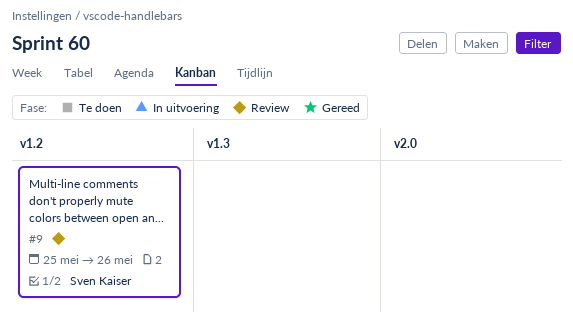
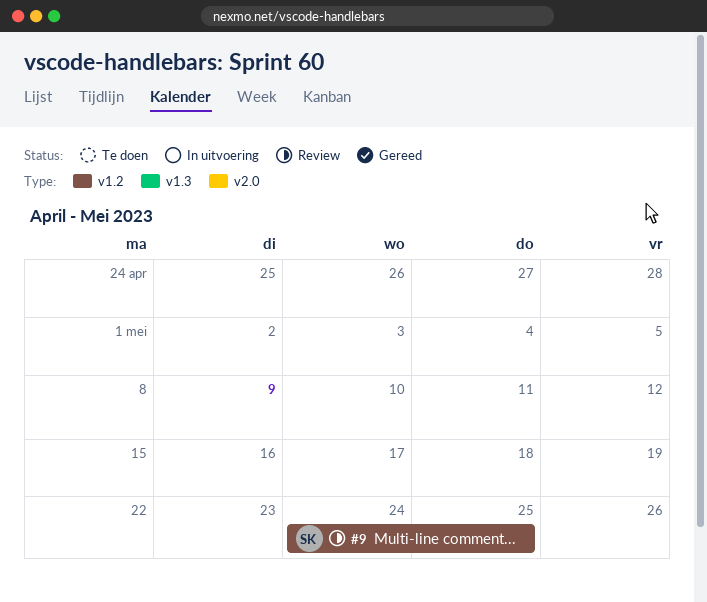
#9, start: May 25 -> May 24
#9, due: May 26 -> May 25

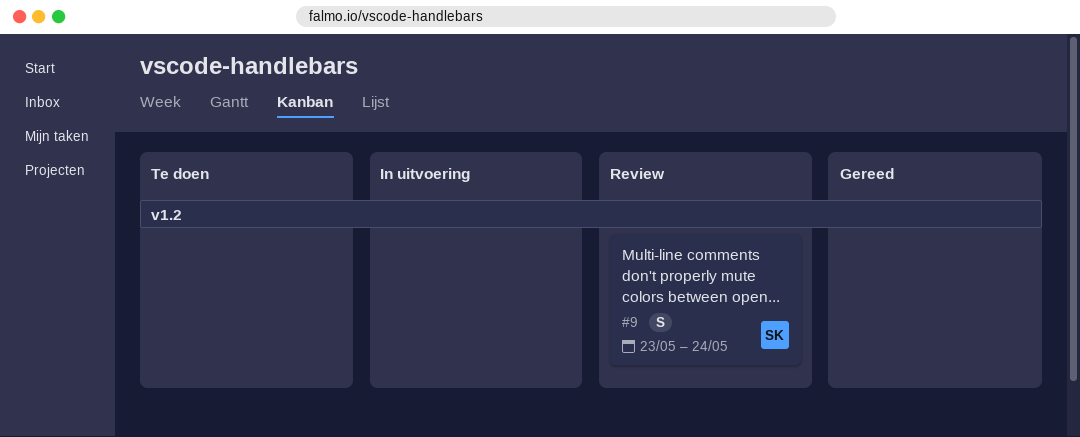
#9, start: May 24 -> May 23
#9, due: May 25 -> May 24

